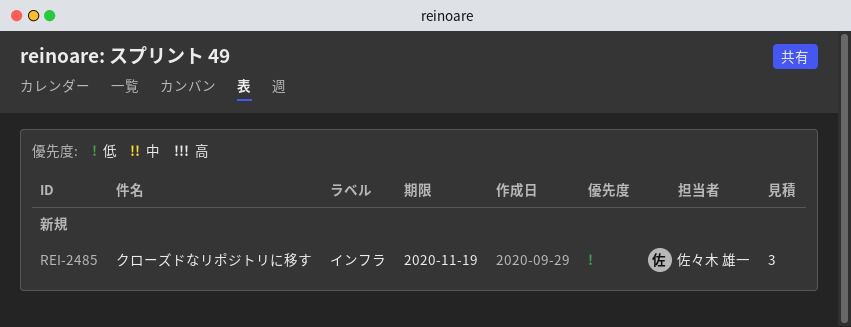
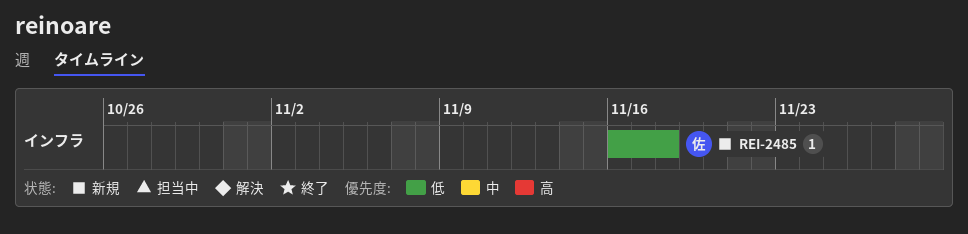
REI-2485, estimate: 3 -> 1
REI-2485, due: Nov 19 -> Nov 18

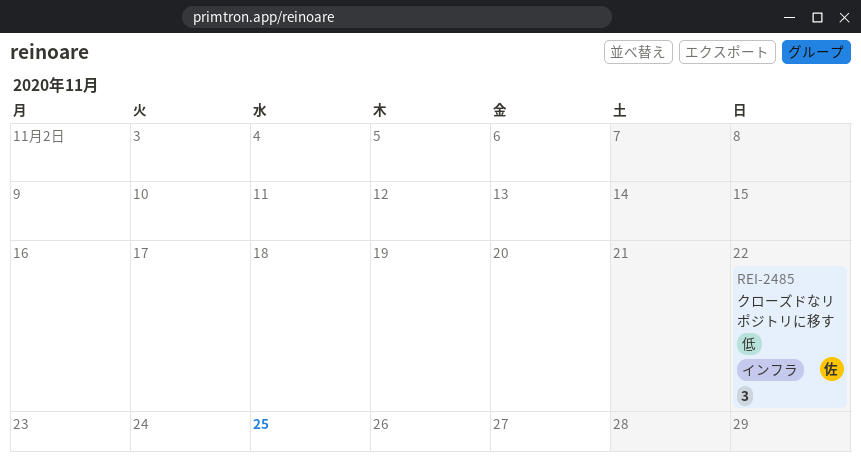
REI-2485, estimate: 1 -> 3
REI-2485, due: Nov 18 -> Nov 22

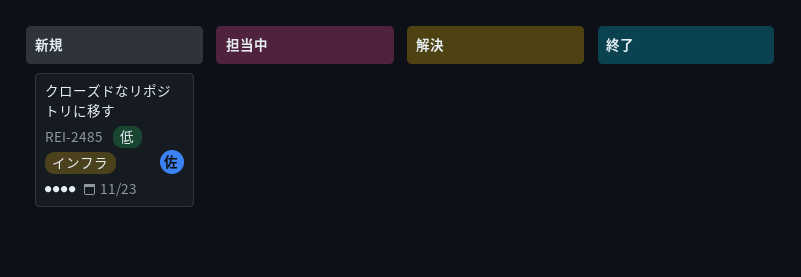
REI-2485, estimate: 3 -> 4
REI-2485, due: Nov 22 -> Nov 23

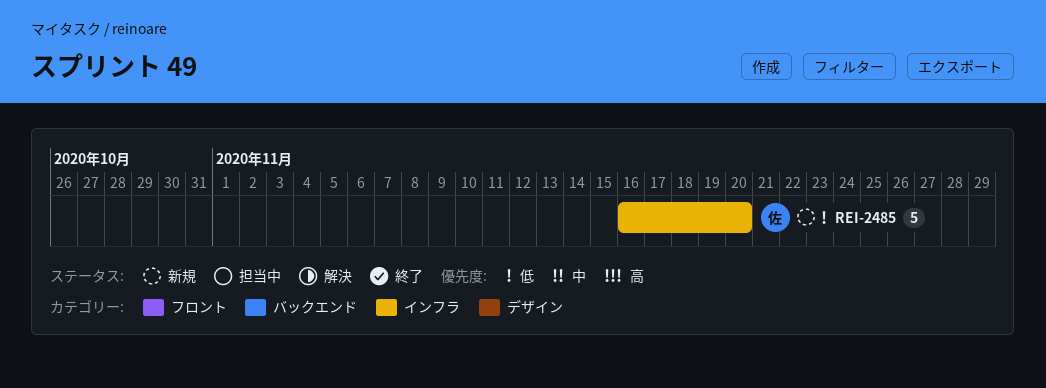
REI-2485, estimate: 4 -> 5
REI-2485, due: Nov 23 -> Nov 20

